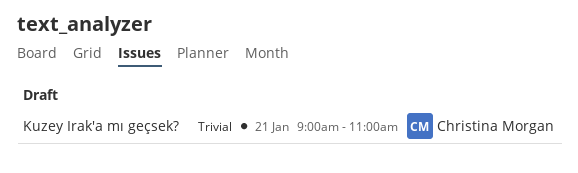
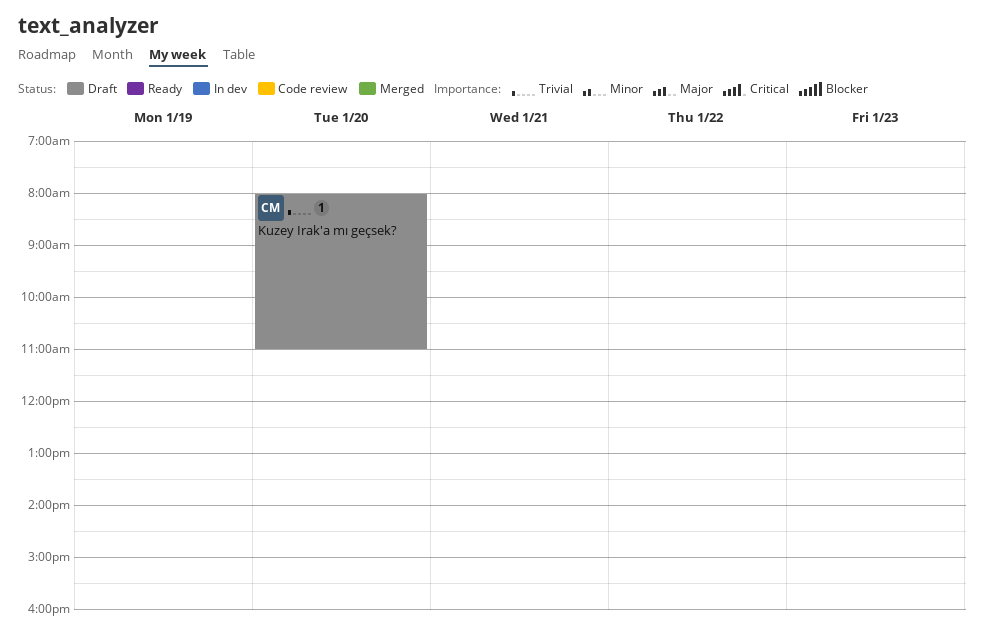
Kuzey Irak'a mı geçsek?, day: Jan 21 -> Jan 20
Kuzey Irak'a mı geçsek?, begins: 09:00 -> 08:00

